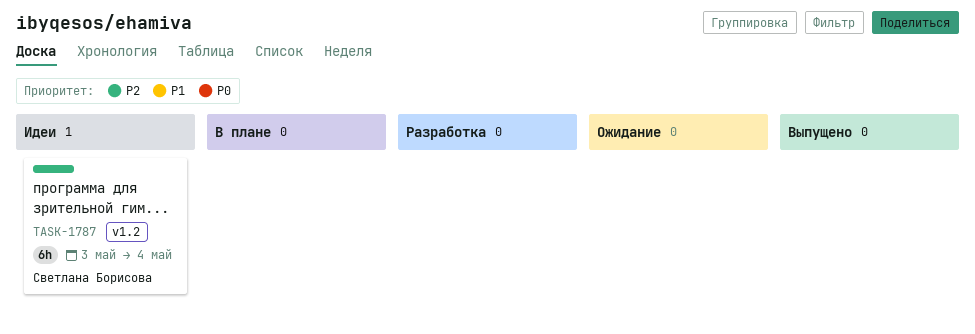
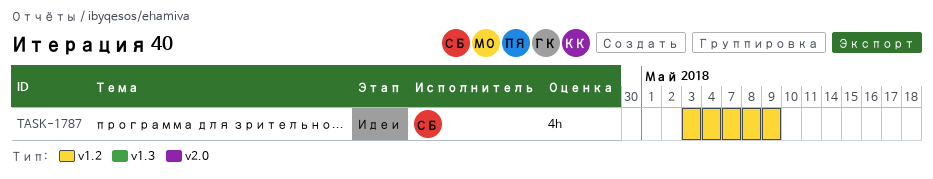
TASK-1787, estimate: 6h -> 4h
TASK-1787, due: May 4 -> May 9

